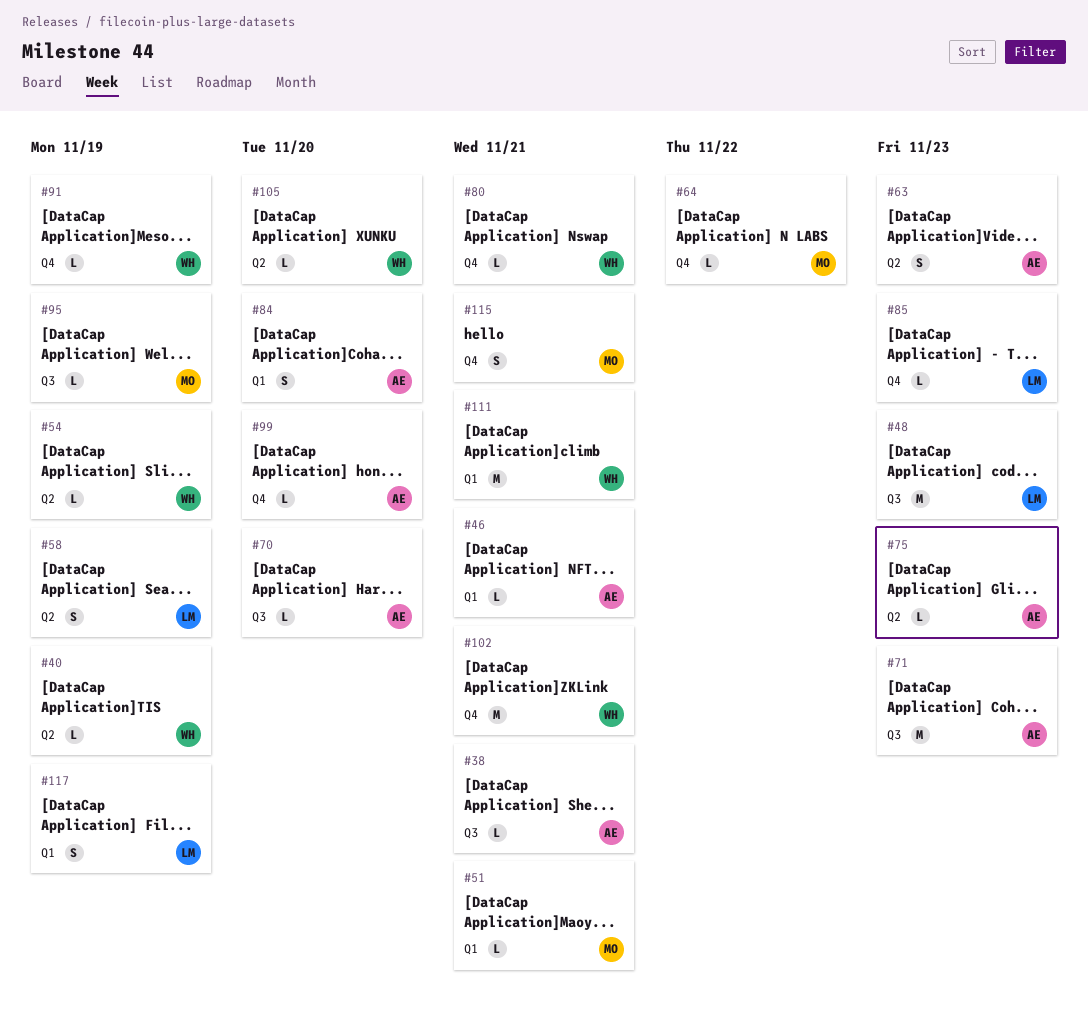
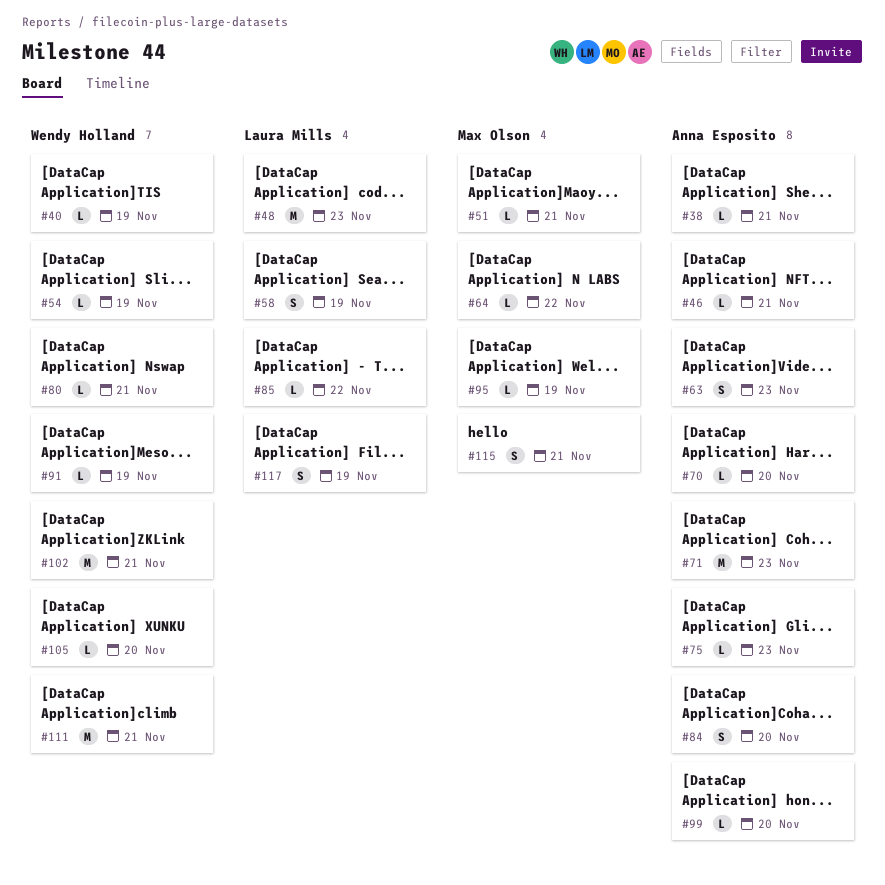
#85, due: Nov 23 -> Nov 22

